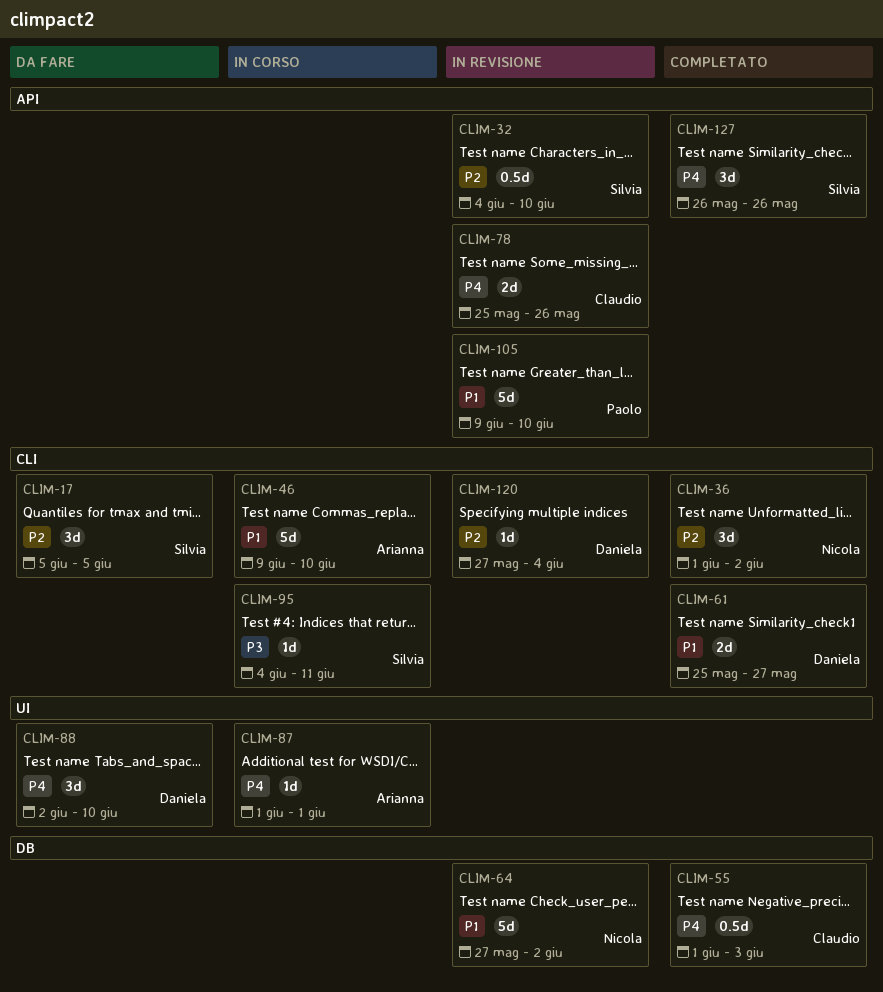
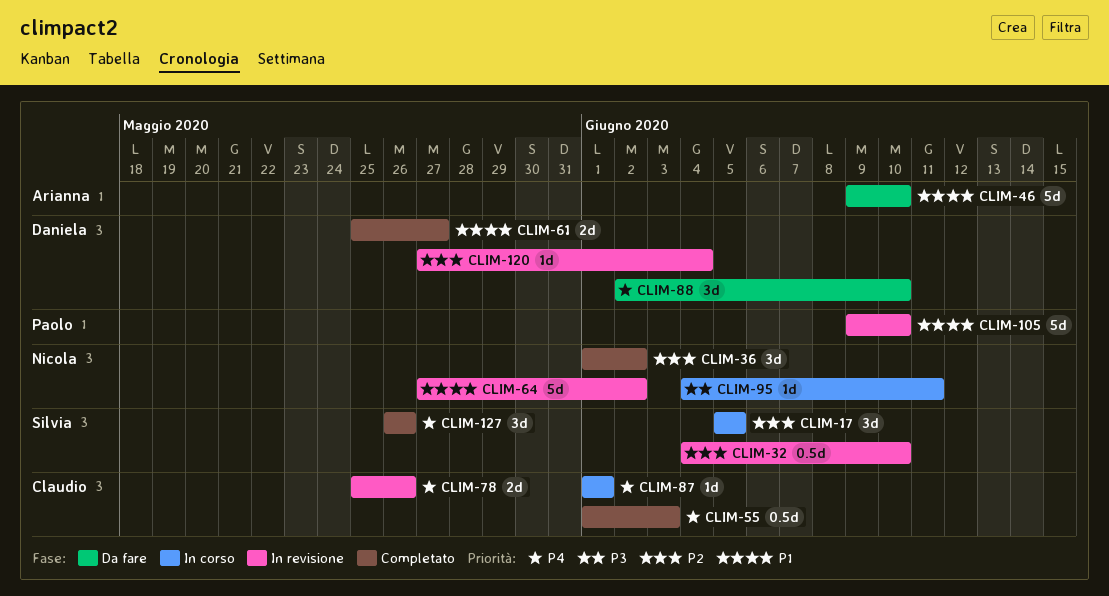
CLIM-17, status: Da fare -> In corso
CLIM-46, status: In corso -> Da fare
CLIM-87, owner: Arianna -> Claudio
CLIM-95, owner: Silvia -> Nicola

